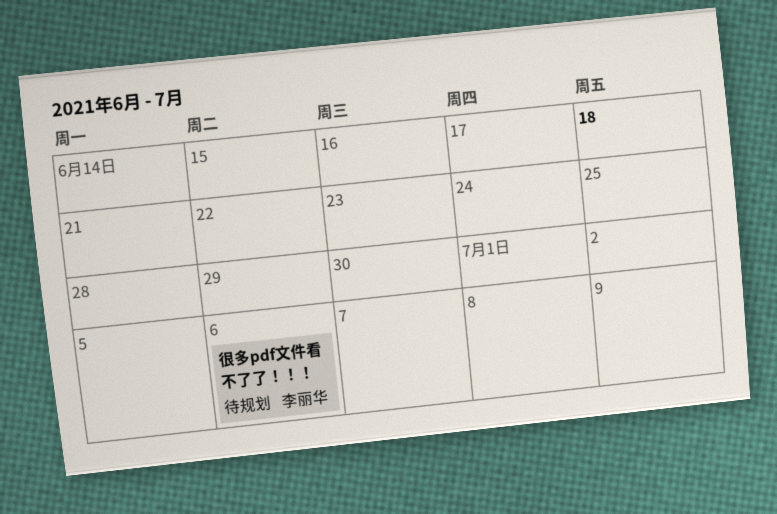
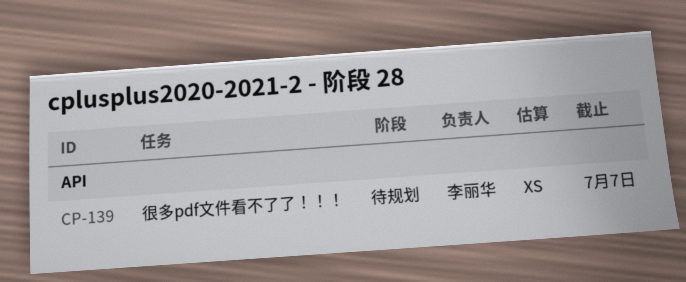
很多pdf文件看不了了！！！, due: Jul 6 -> Jul 7

